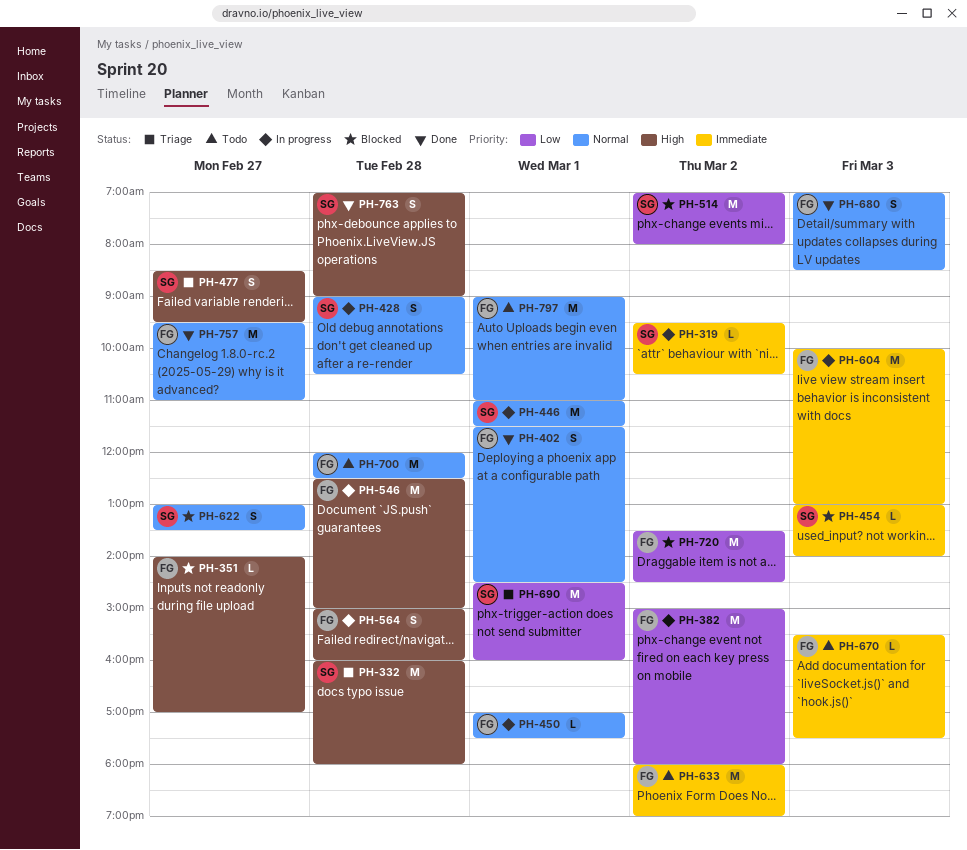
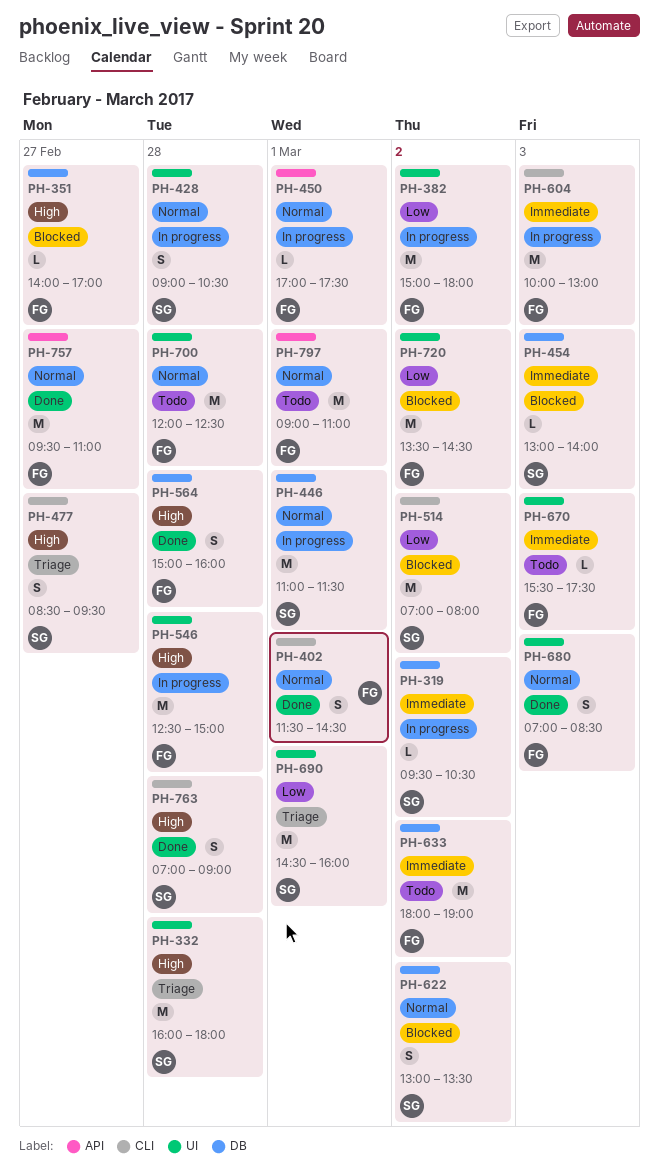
PH-564, status: In progress -> Done
PH-622, day: Feb 27 -> Mar 2

